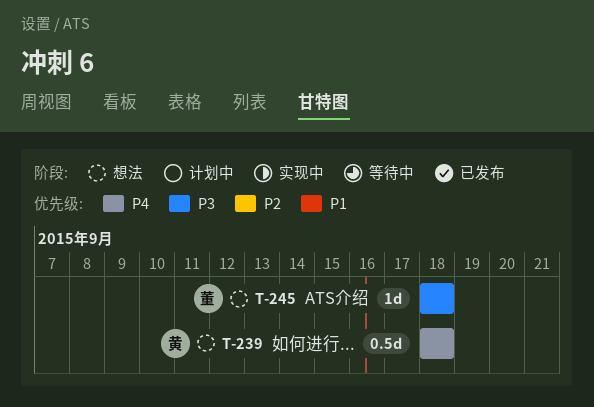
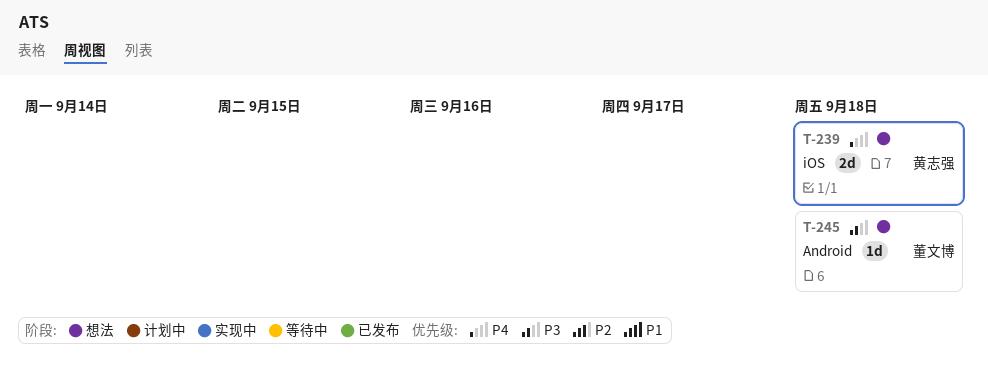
T-239, estimate: 0.5d -> 2d

